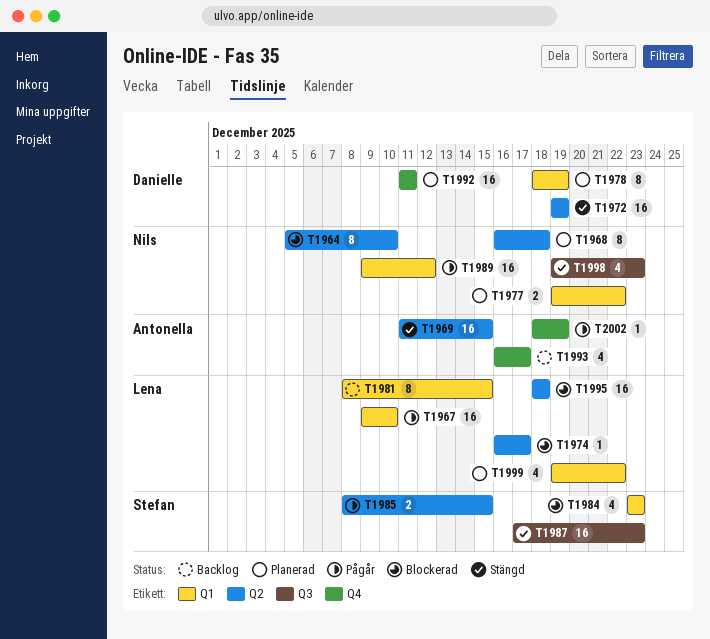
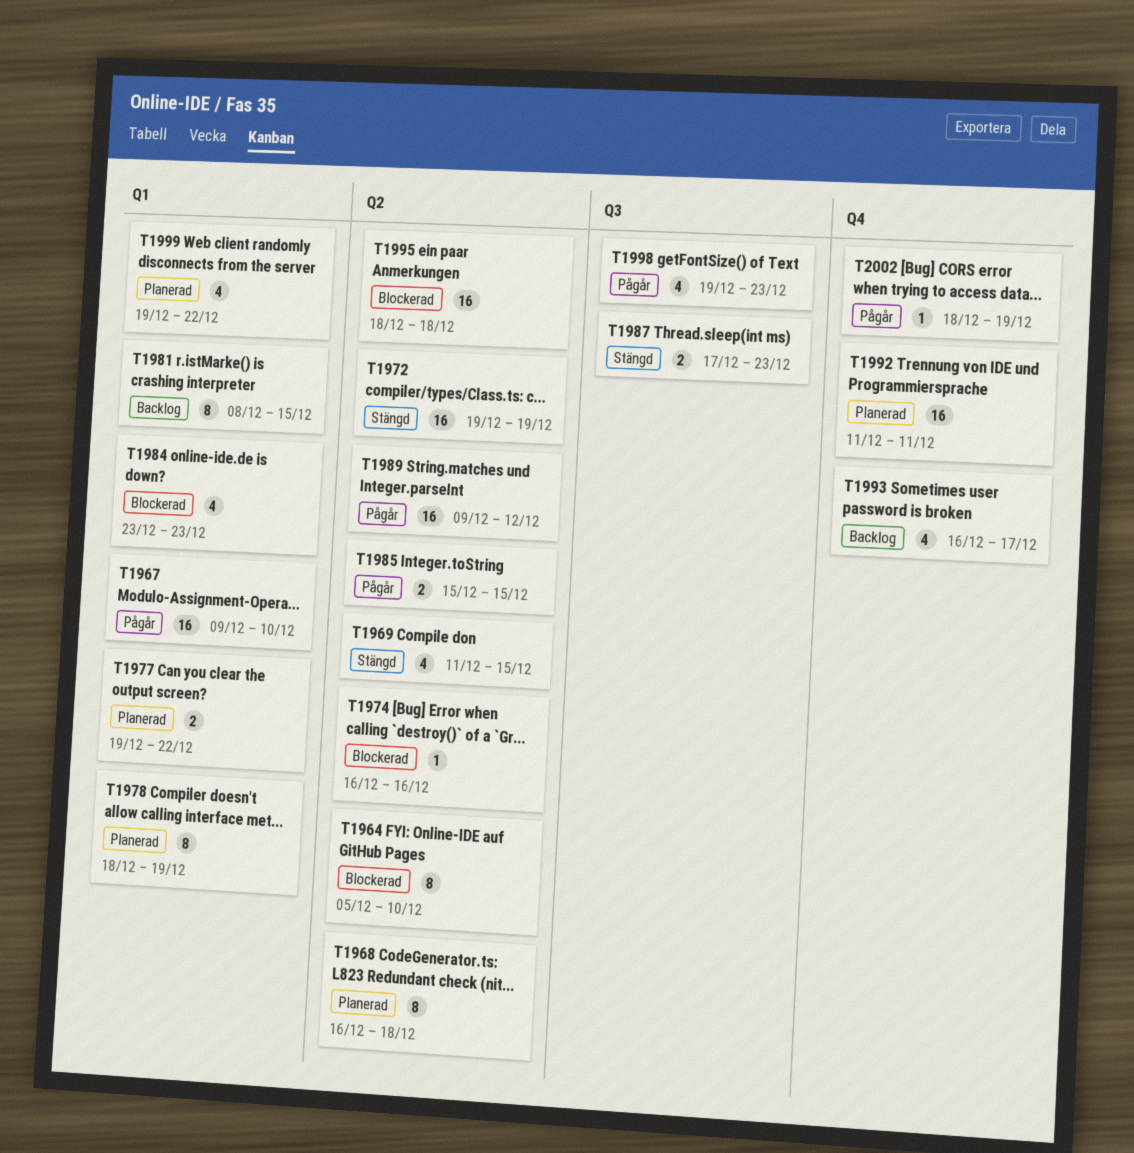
T1969, estimate: 16 -> 4
T1974, due: Dec 17 -> Dec 16
T1985, start: Dec 8 -> Dec 15
T1987, estimate: 16 -> 2
T1989, label: Q1 -> Q2
T1998, status: Stängd -> Pågår

